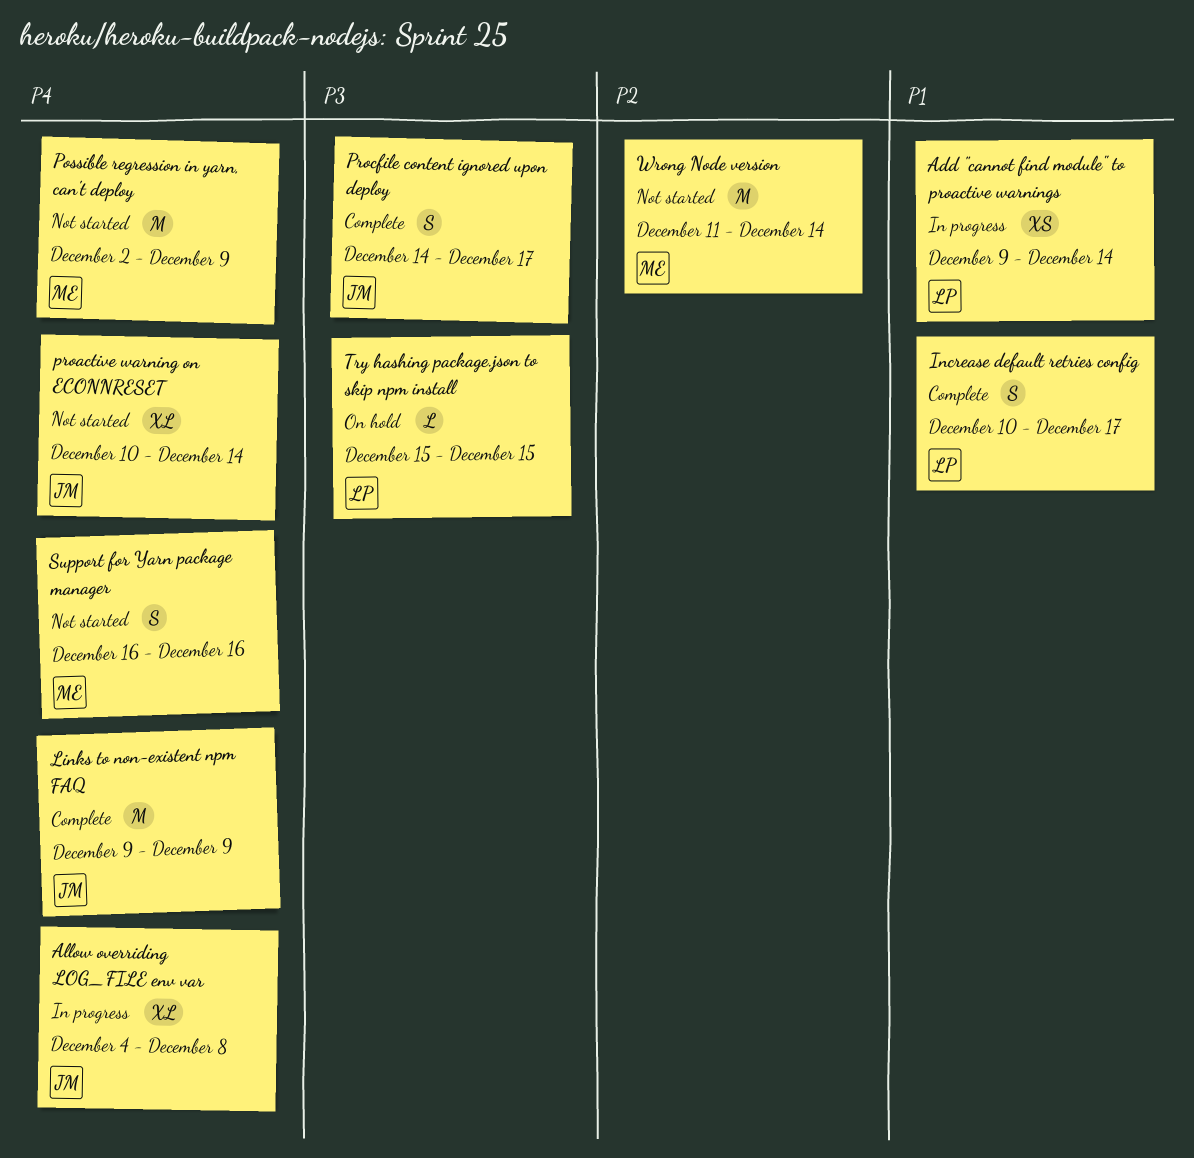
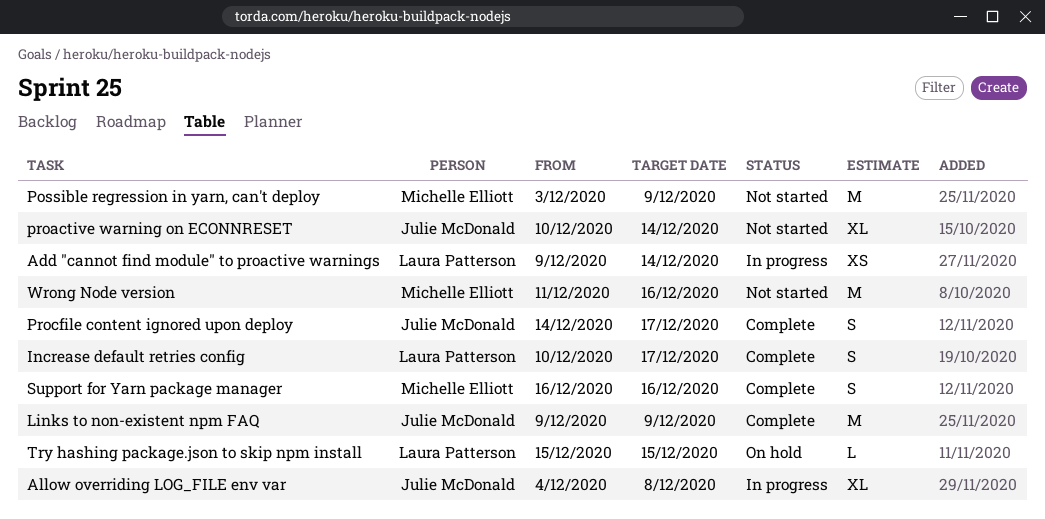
Possible regression in yarn, can't deploy, start: Dec 2 -> Dec 3
Support for Yarn package manager, status: Not started -> Complete
Wrong Node version, due: Dec 14 -> Dec 16

